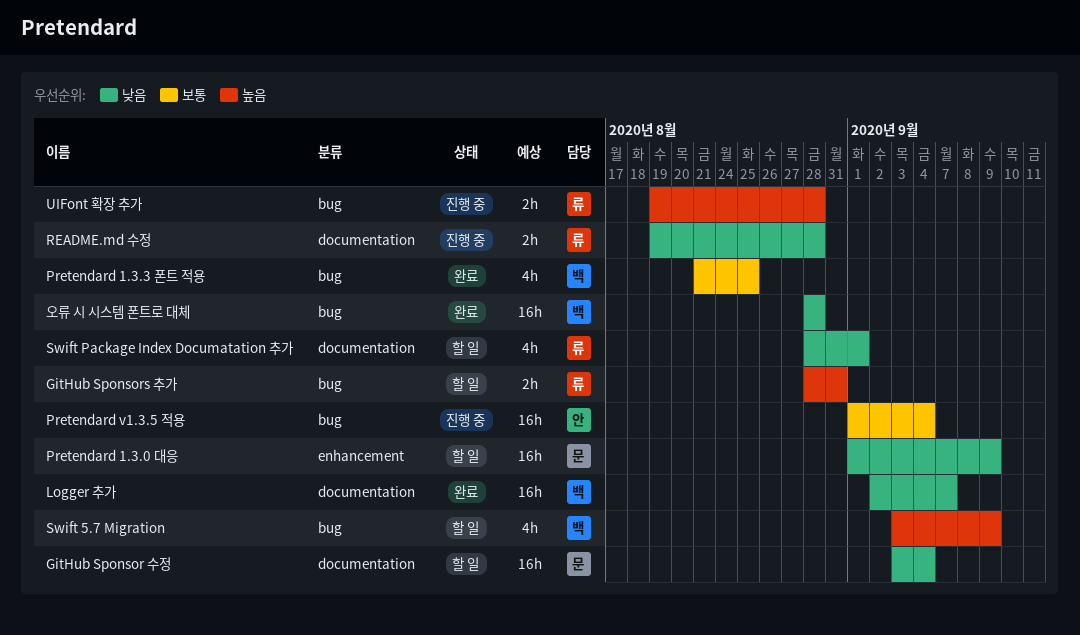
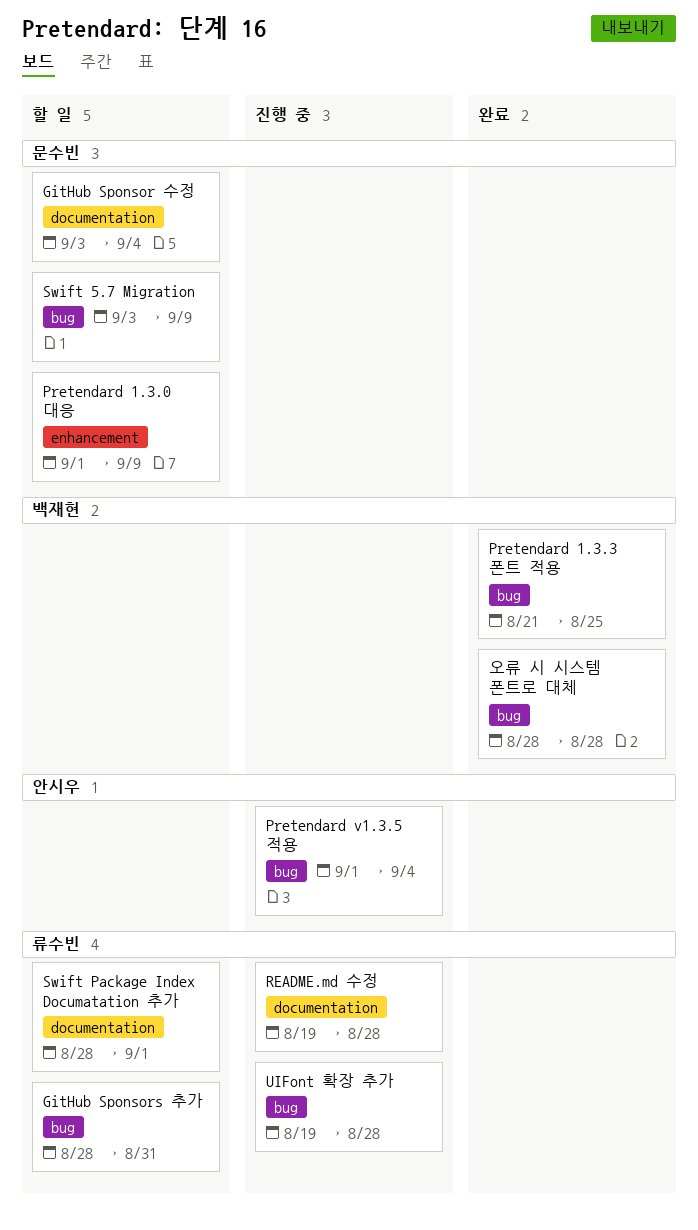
Logger 추가: present -> none
Swift 5.7 Migration, owner: 백재현 -> 문수빈

